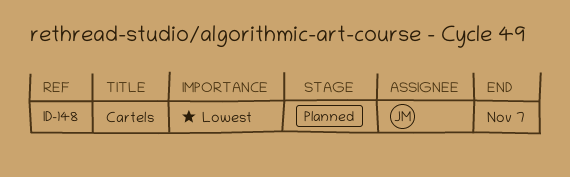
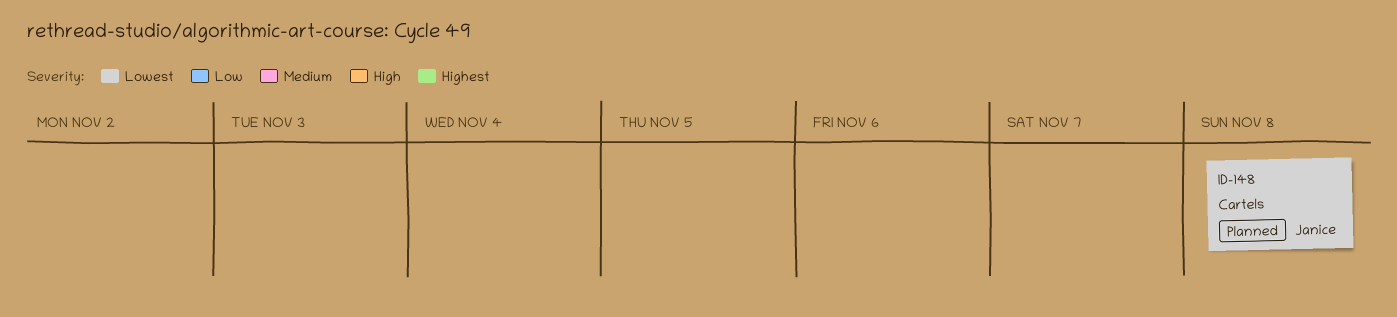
ID-148, due: Nov 7 -> Nov 8

